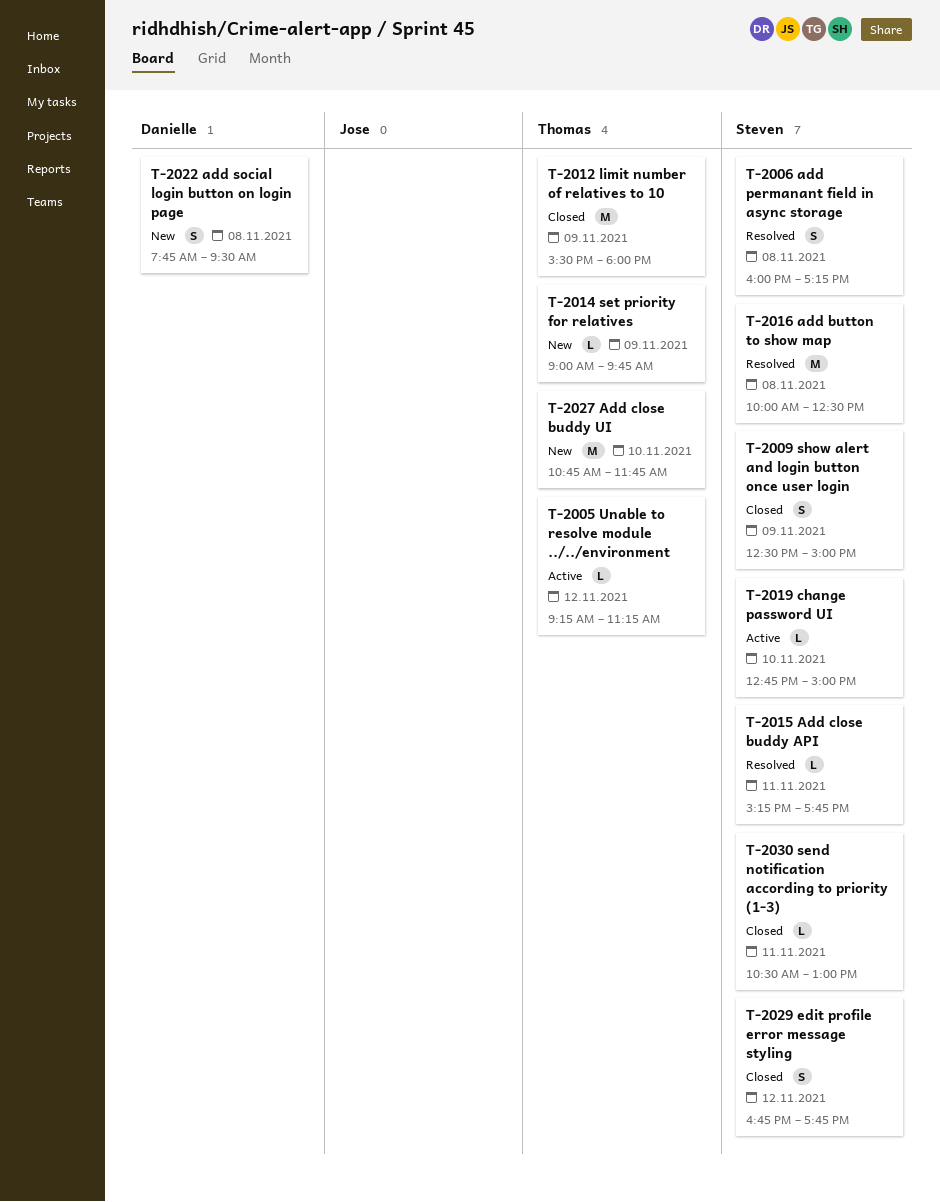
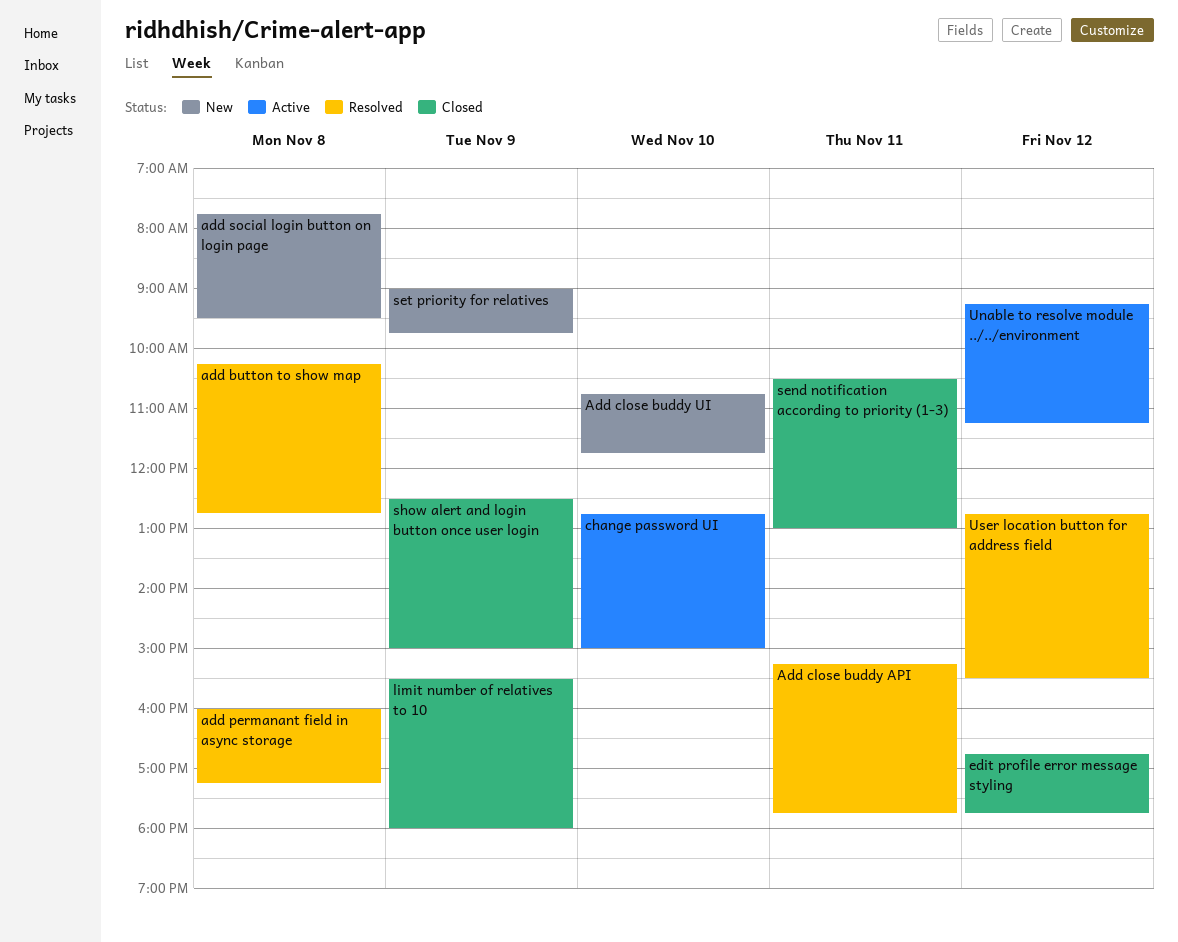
add button to show map, begins: 10:00 -> 10:15
add button to show map, ends: 12:30 -> 12:45
User location button for address field: none -> present

